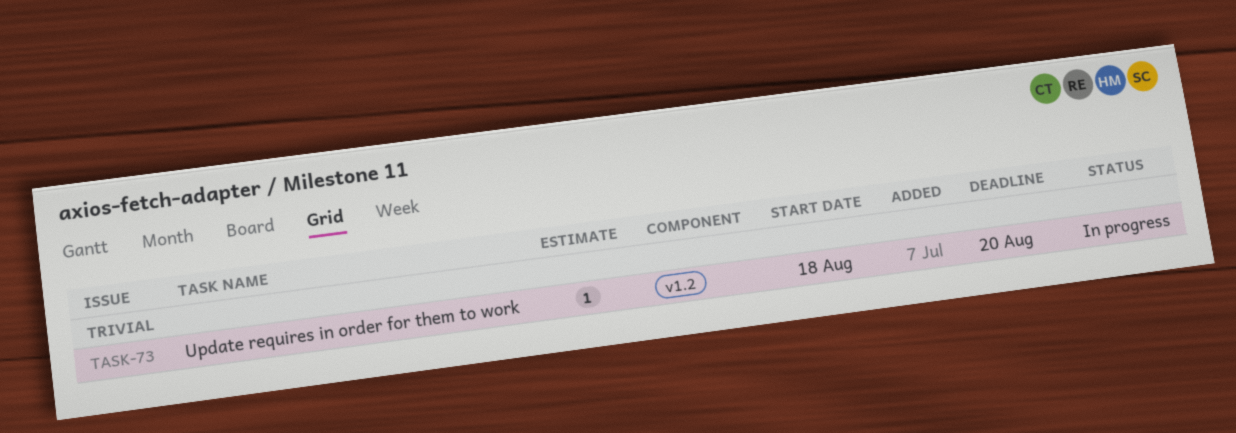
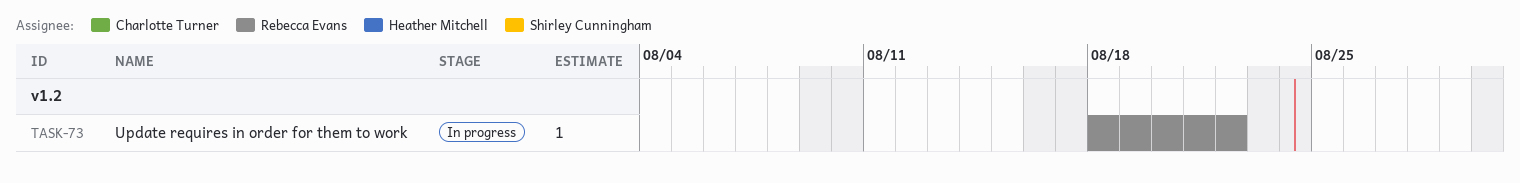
TASK-73, due: Aug 20 -> Aug 22

